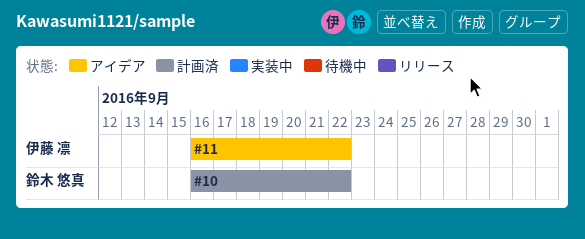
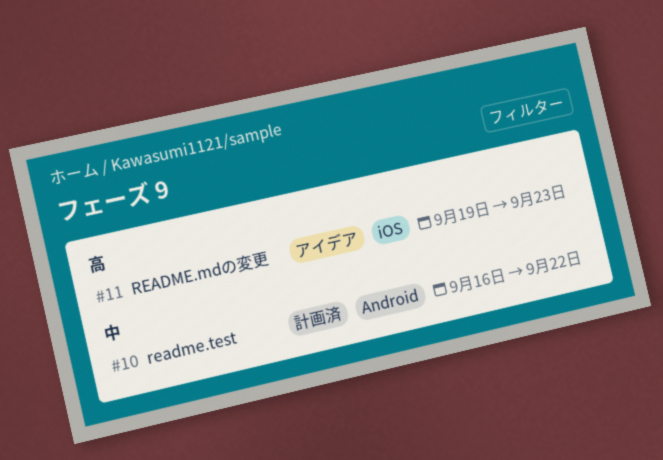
#11, start: Sep 16 -> Sep 19
#11, due: Sep 22 -> Sep 23

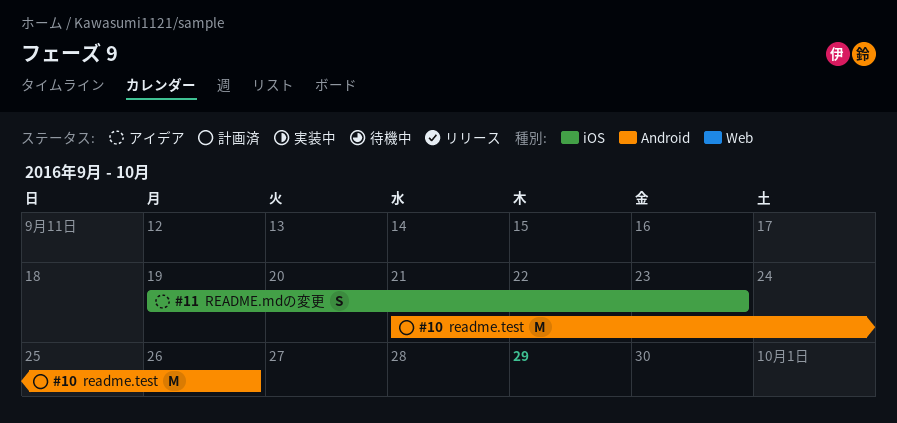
#10, start: Sep 16 -> Sep 21
#10, due: Sep 22 -> Sep 26

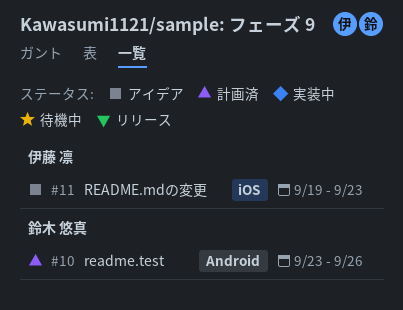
#10, start: Sep 21 -> Sep 23

